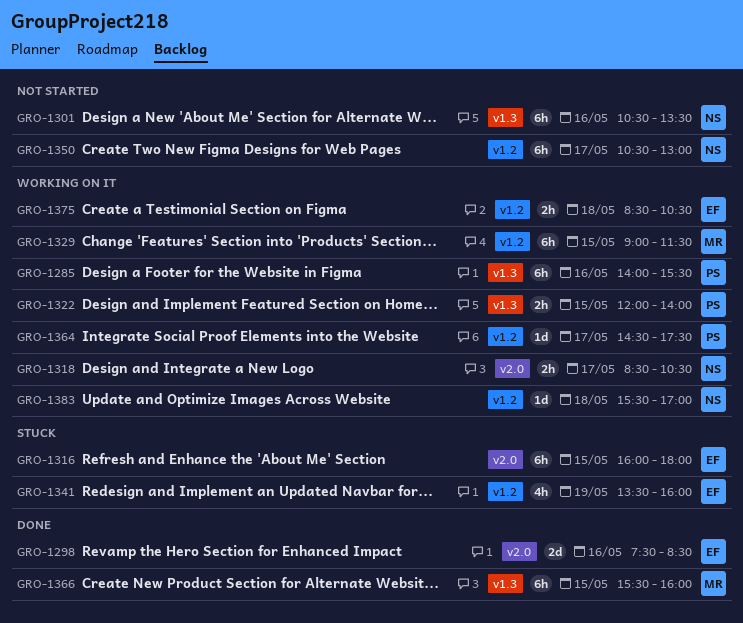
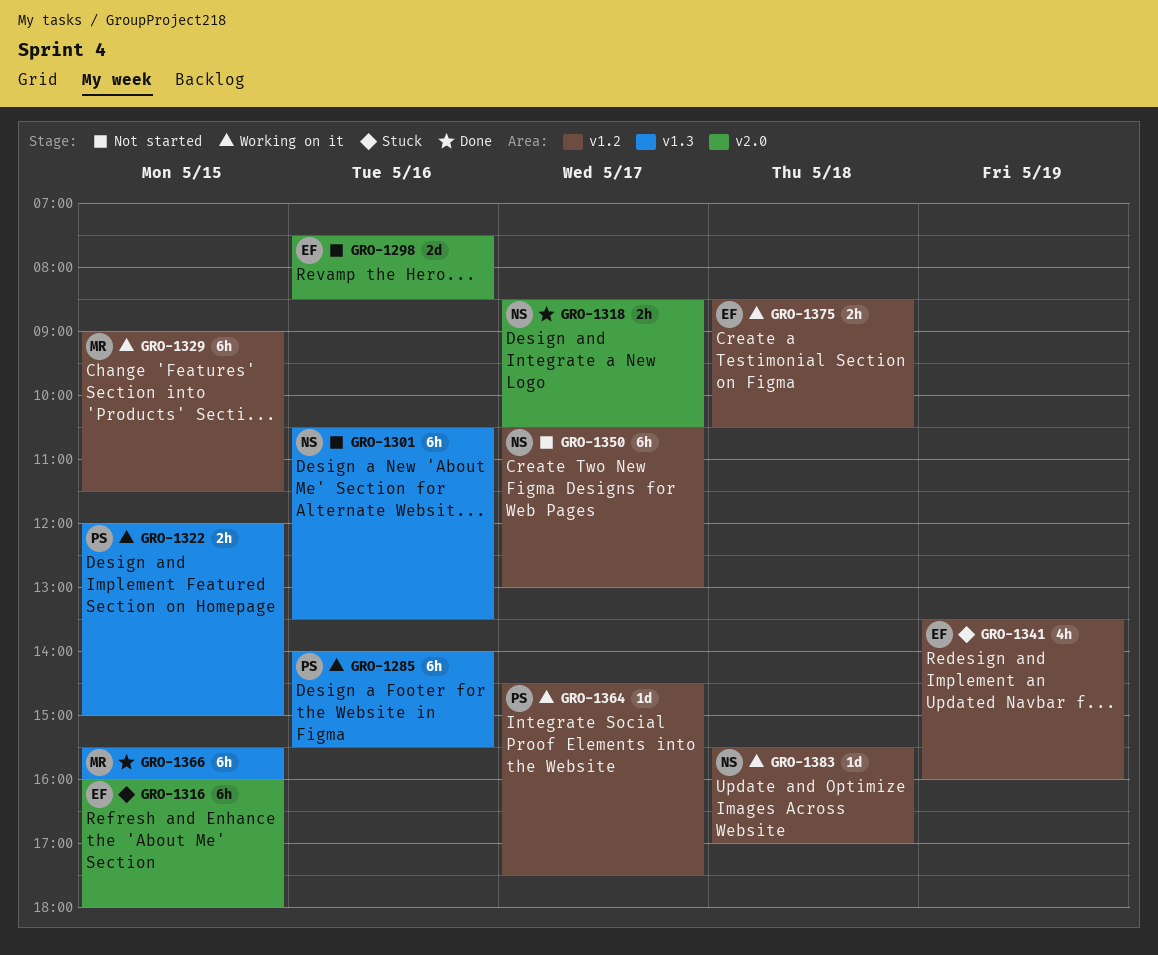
GRO-1298, status: Done -> Not started
GRO-1318, status: Working on it -> Done
GRO-1322, ends: 14:00 -> 15:00

